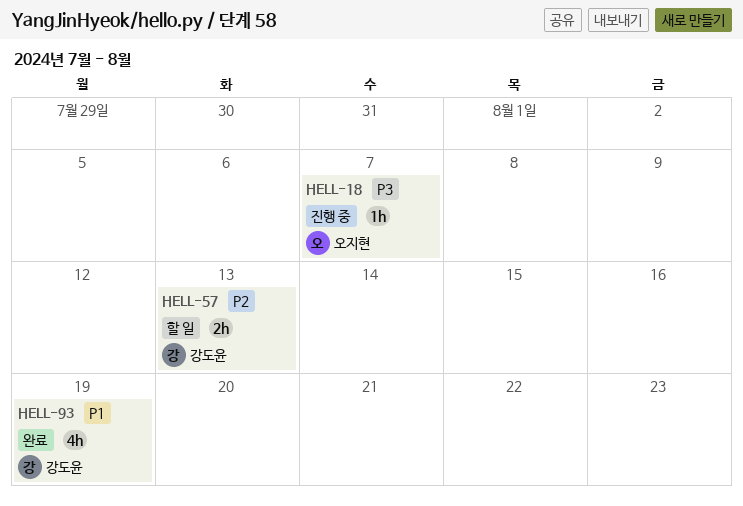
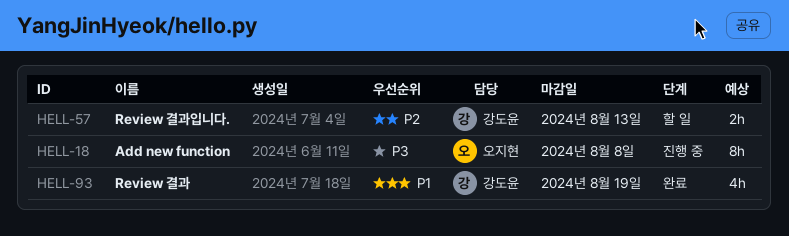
HELL-18, estimate: 1h -> 8h
HELL-18, due: Aug 7 -> Aug 8

